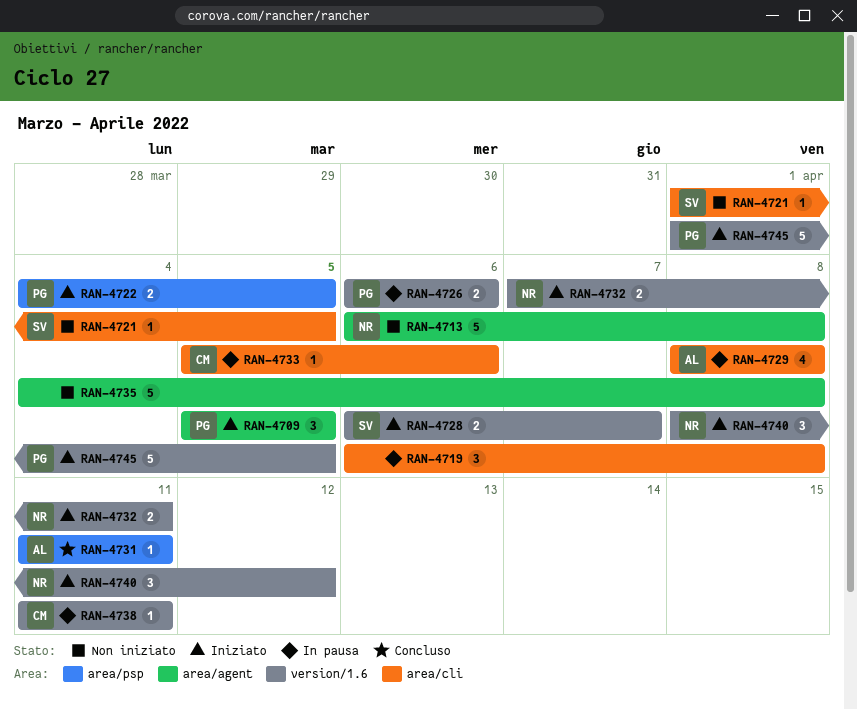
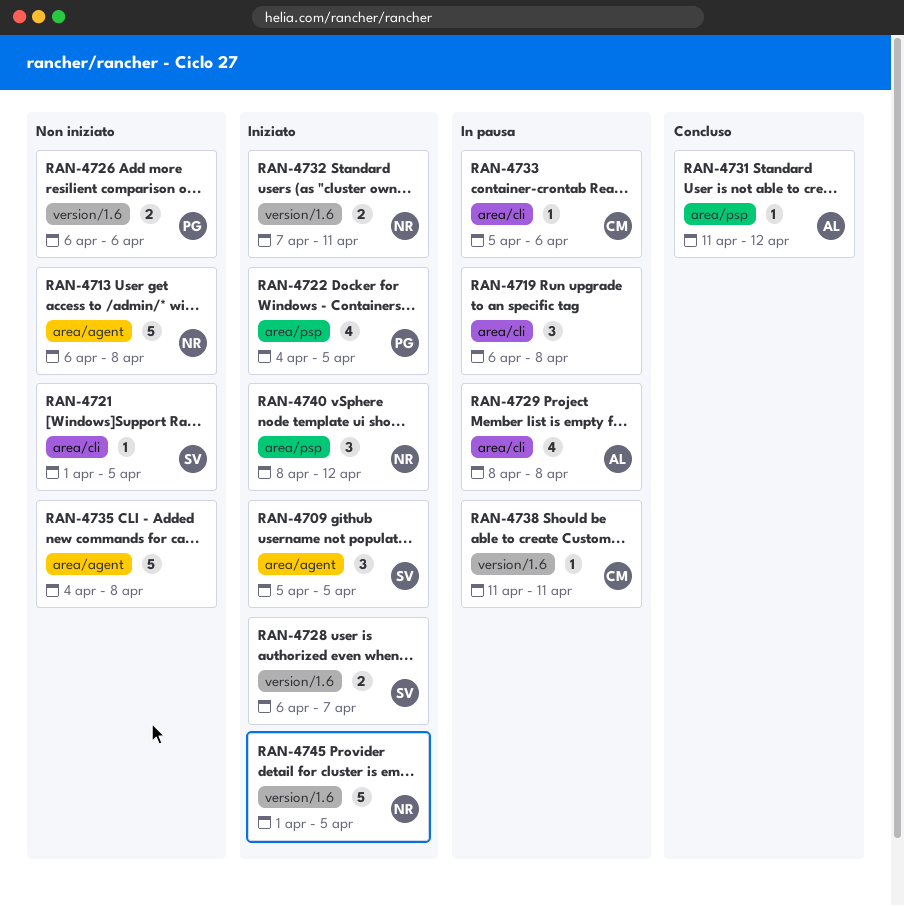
RAN-4709, owner: PG -> SV
RAN-4722, estimate: 2 -> 4
RAN-4726, status: In pausa -> Non iniziato
RAN-4731, due: Apr 11 -> Apr 12
RAN-4740, label: version/1.6 -> area/psp
RAN-4745, owner: PG -> NR

